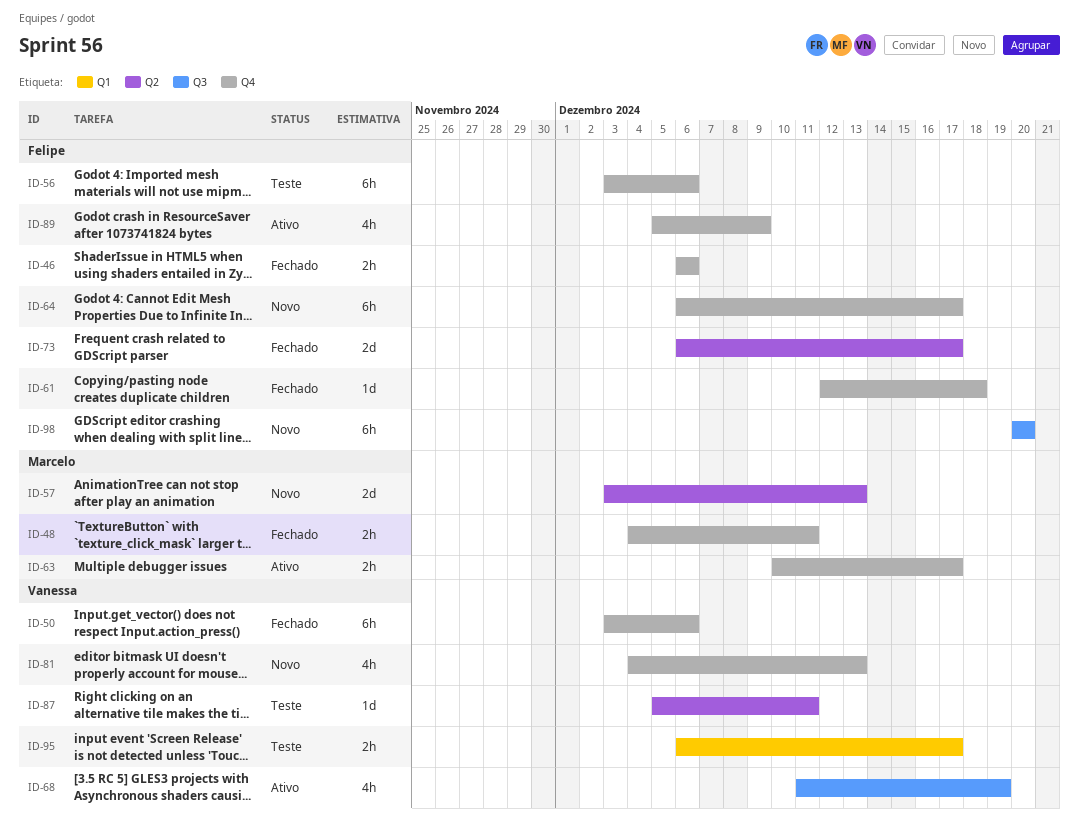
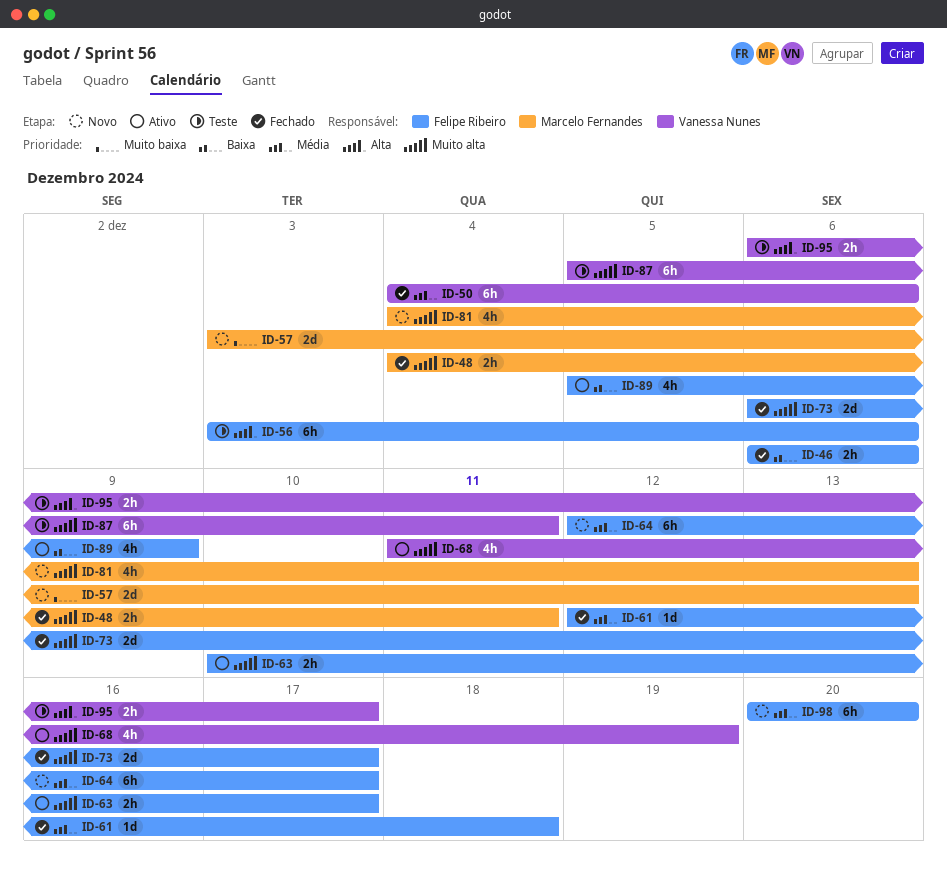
ID-50, start: Dec 3 -> Dec 4
ID-63, owner: Marcelo Fernandes -> Felipe Ribeiro
ID-64, start: Dec 6 -> Dec 12
ID-81, owner: Vanessa Nunes -> Marcelo Fernandes
ID-87, estimate: 1d -> 6h

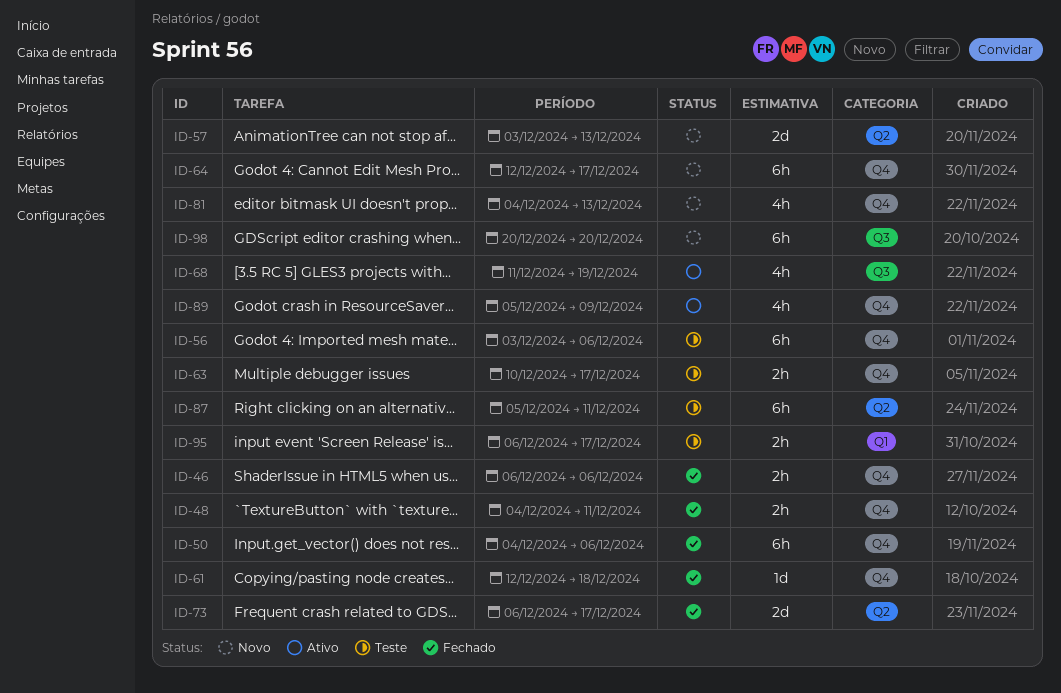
ID-63, status: Ativo -> Teste

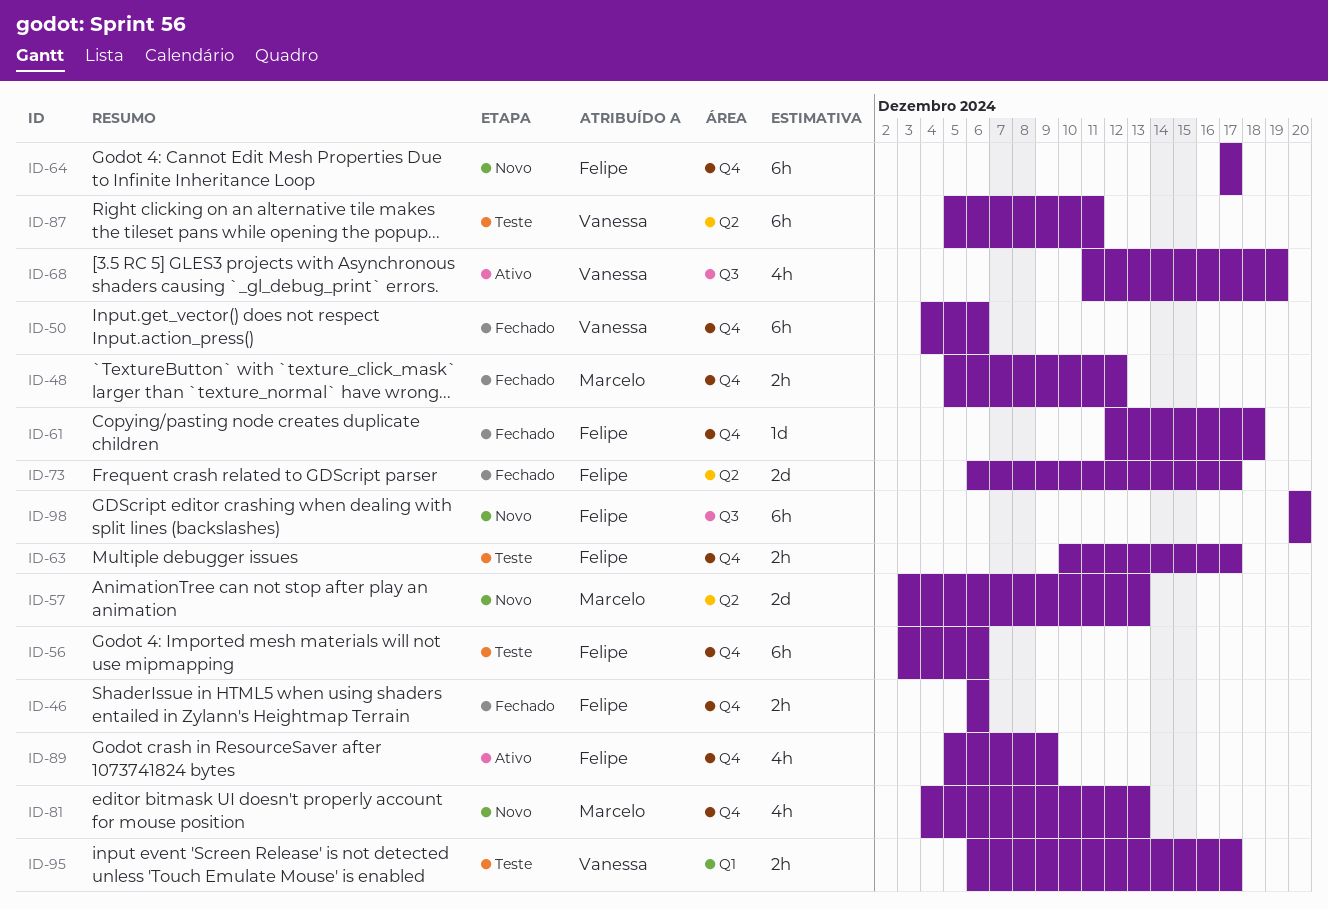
ID-48, start: Dec 4 -> Dec 5
ID-48, due: Dec 11 -> Dec 12
ID-64, start: Dec 12 -> Dec 17

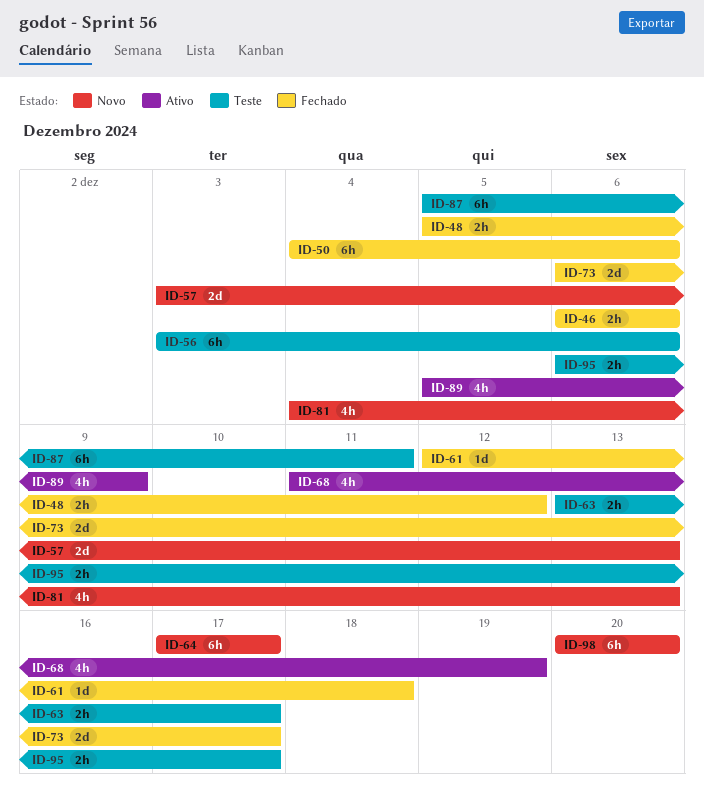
ID-63, start: Dec 10 -> Dec 13

